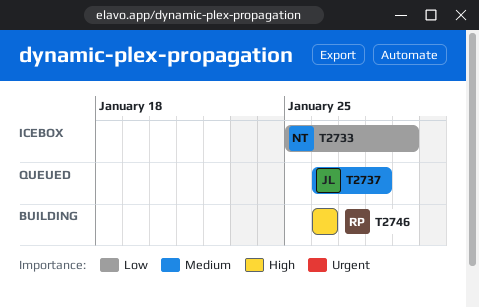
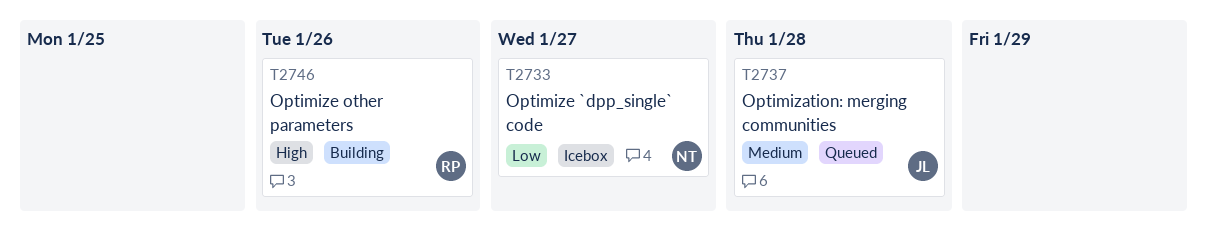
T2733, due: Jan 29 -> Jan 27

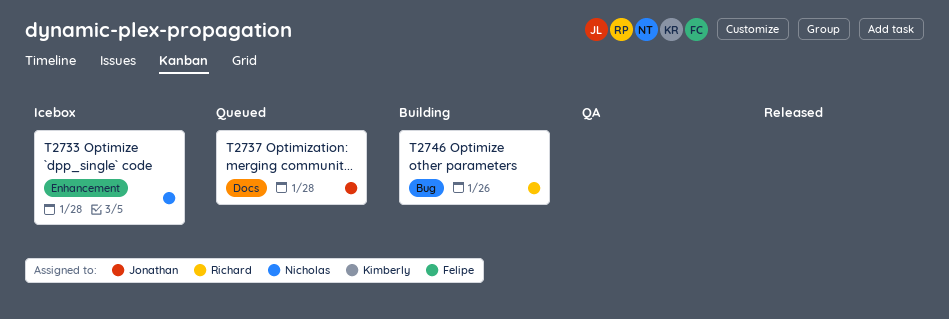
T2733, due: Jan 27 -> Jan 28

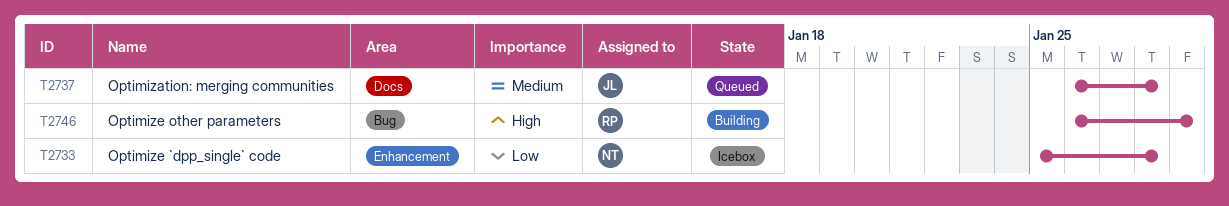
T2746, due: Jan 26 -> Jan 29

